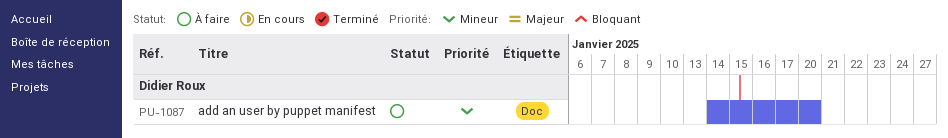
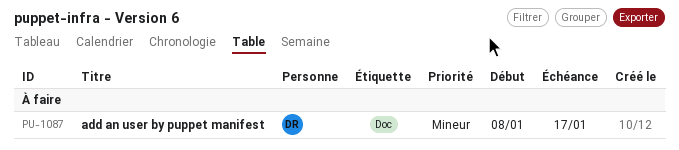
PU-1087, start: Jan 14 -> Jan 8
PU-1087, due: Jan 20 -> Jan 17

